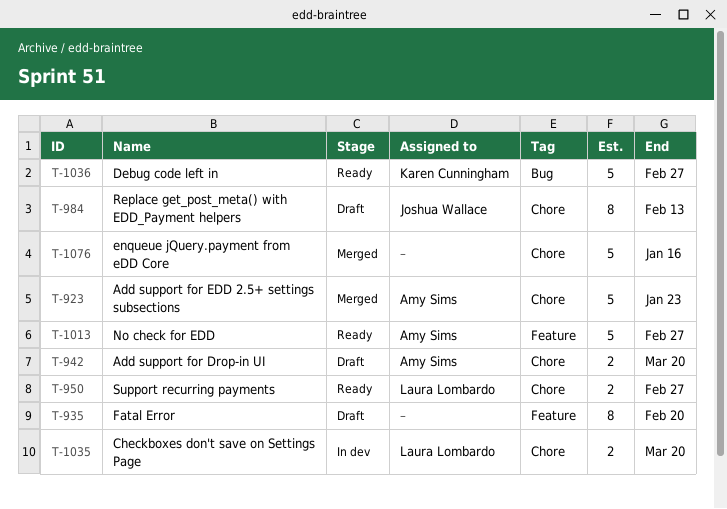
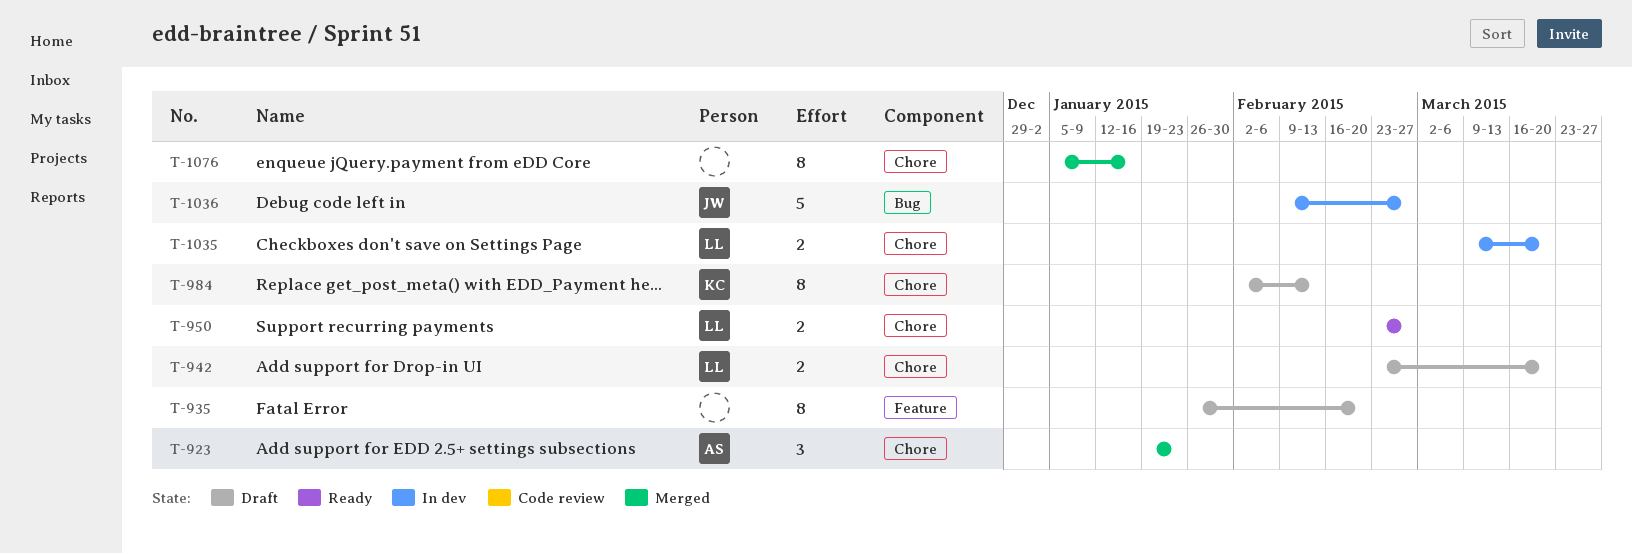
T-923, estimate: 5 -> 3
T-942, owner: Amy Sims -> Laura Lombardo
T-984, owner: Joshua Wallace -> Karen Cunningham
T-1013: present -> none
T-1036, status: Ready -> In dev
T-1036, owner: Karen Cunningham -> Joshua Wallace
T-1076, estimate: 5 -> 8

